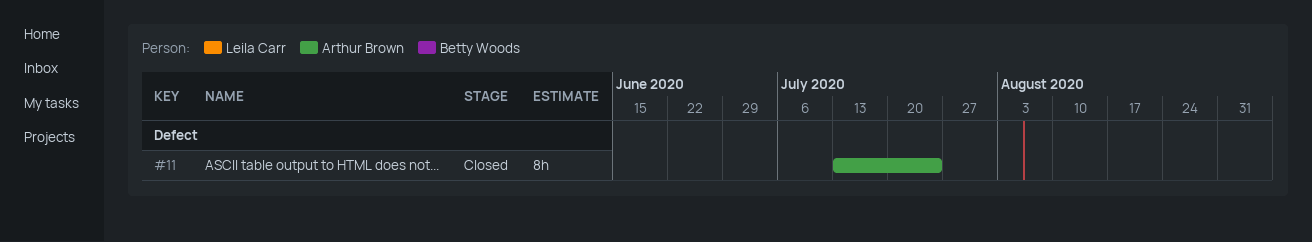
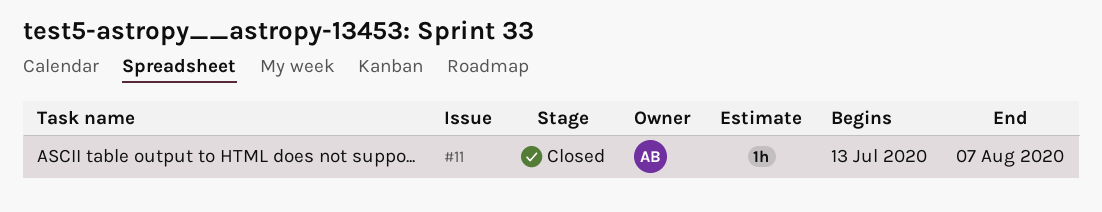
#11, estimate: 8h -> 1h
#11, due: Jul 24 -> Aug 7

